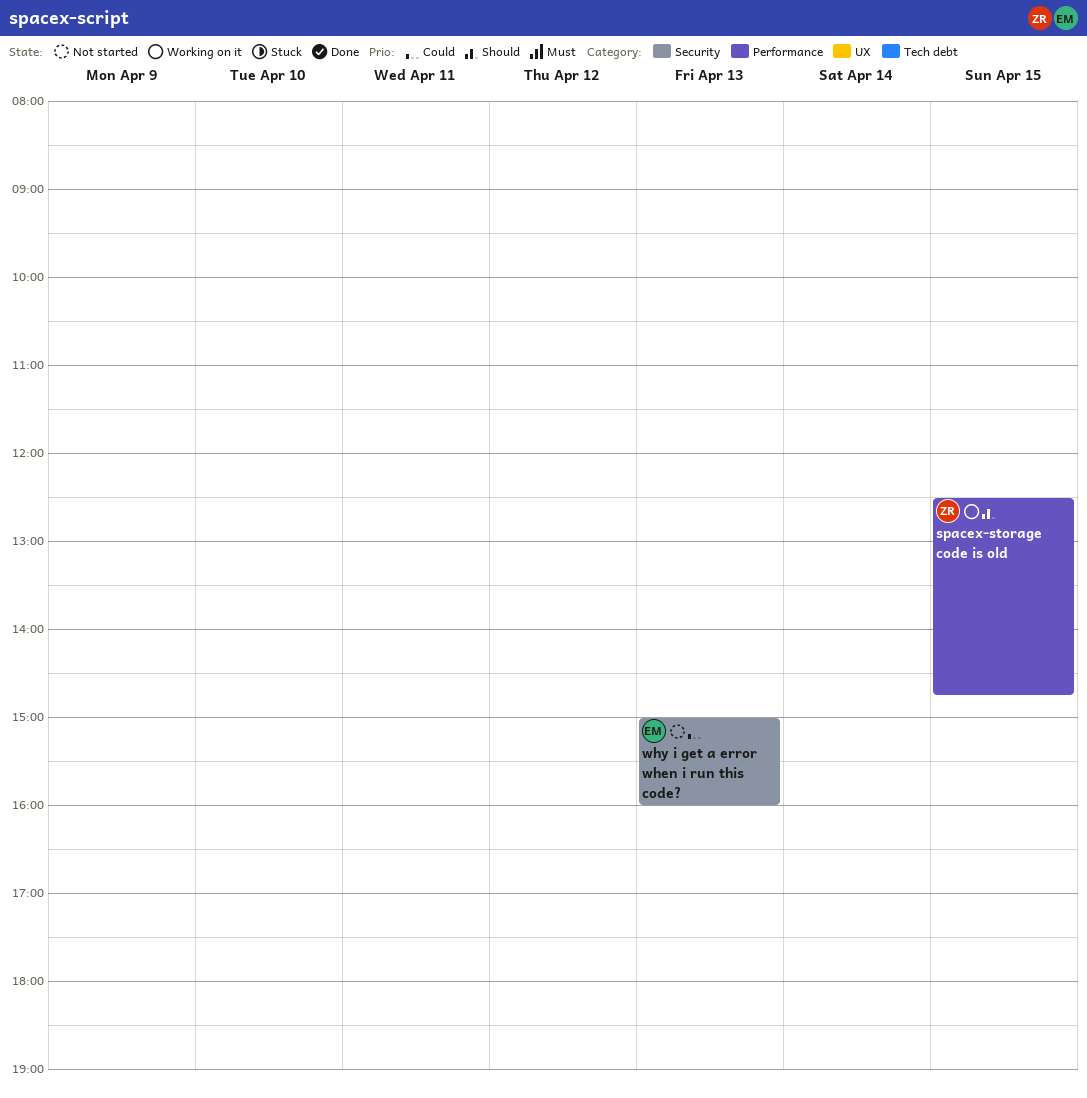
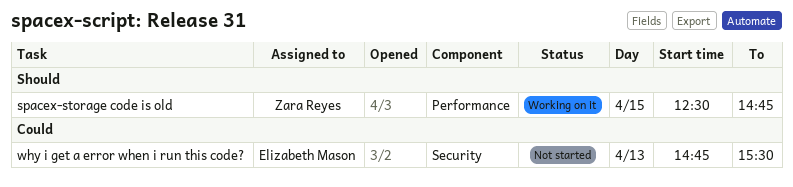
why i get a error when i run this code?, begins: 15:00 -> 14:45
why i get a error when i run this code?, ends: 16:00 -> 15:30

